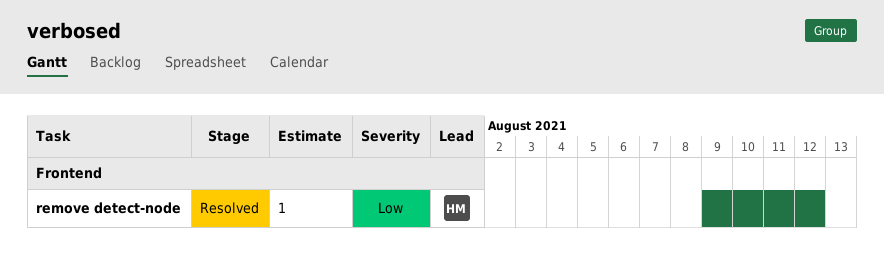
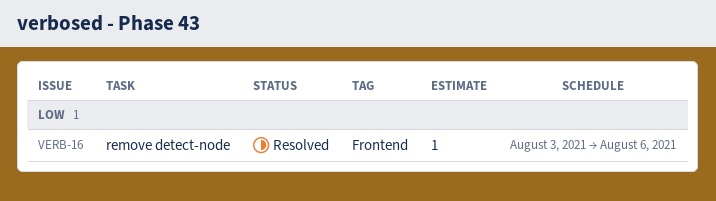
remove detect-node, start: Aug 9 -> Aug 3
remove detect-node, due: Aug 12 -> Aug 6

